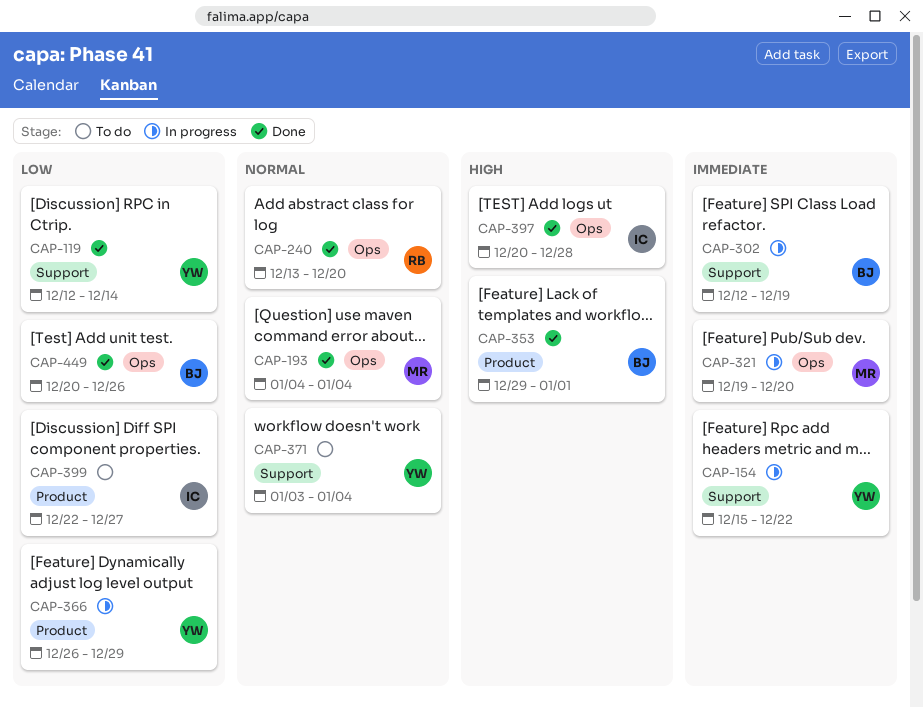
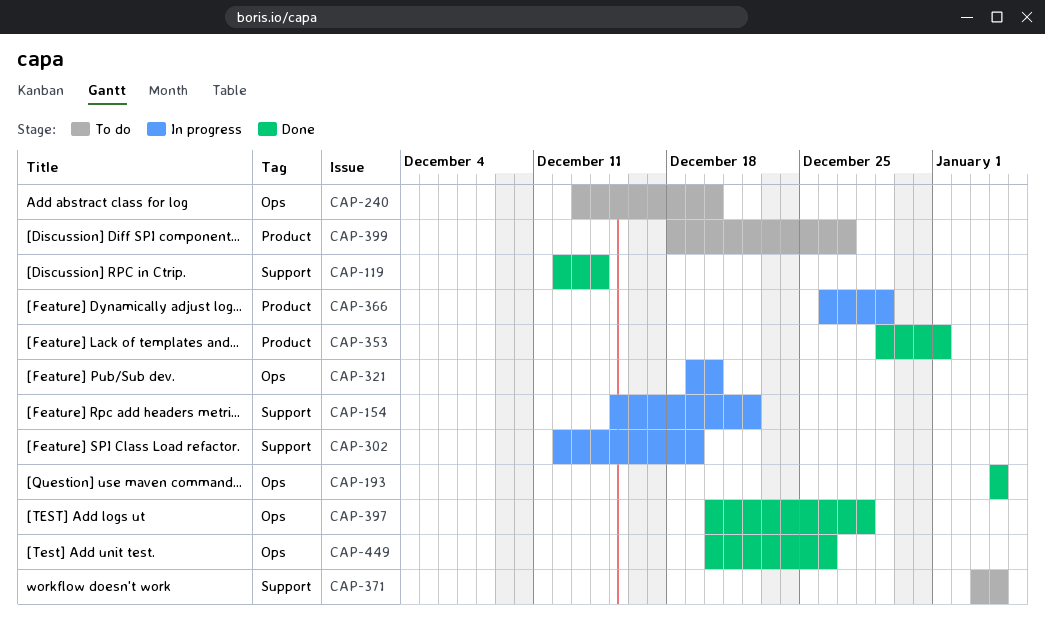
CAP-240, status: Done -> To do
CAP-399, start: Dec 22 -> Dec 18

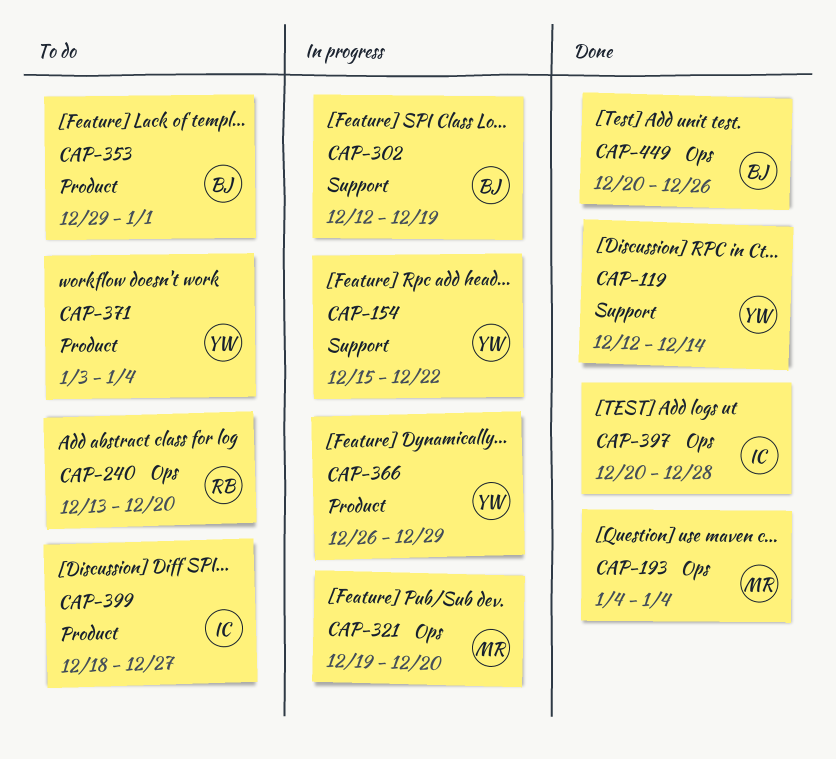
CAP-353, status: Done -> To do
CAP-371, label: Support -> Product

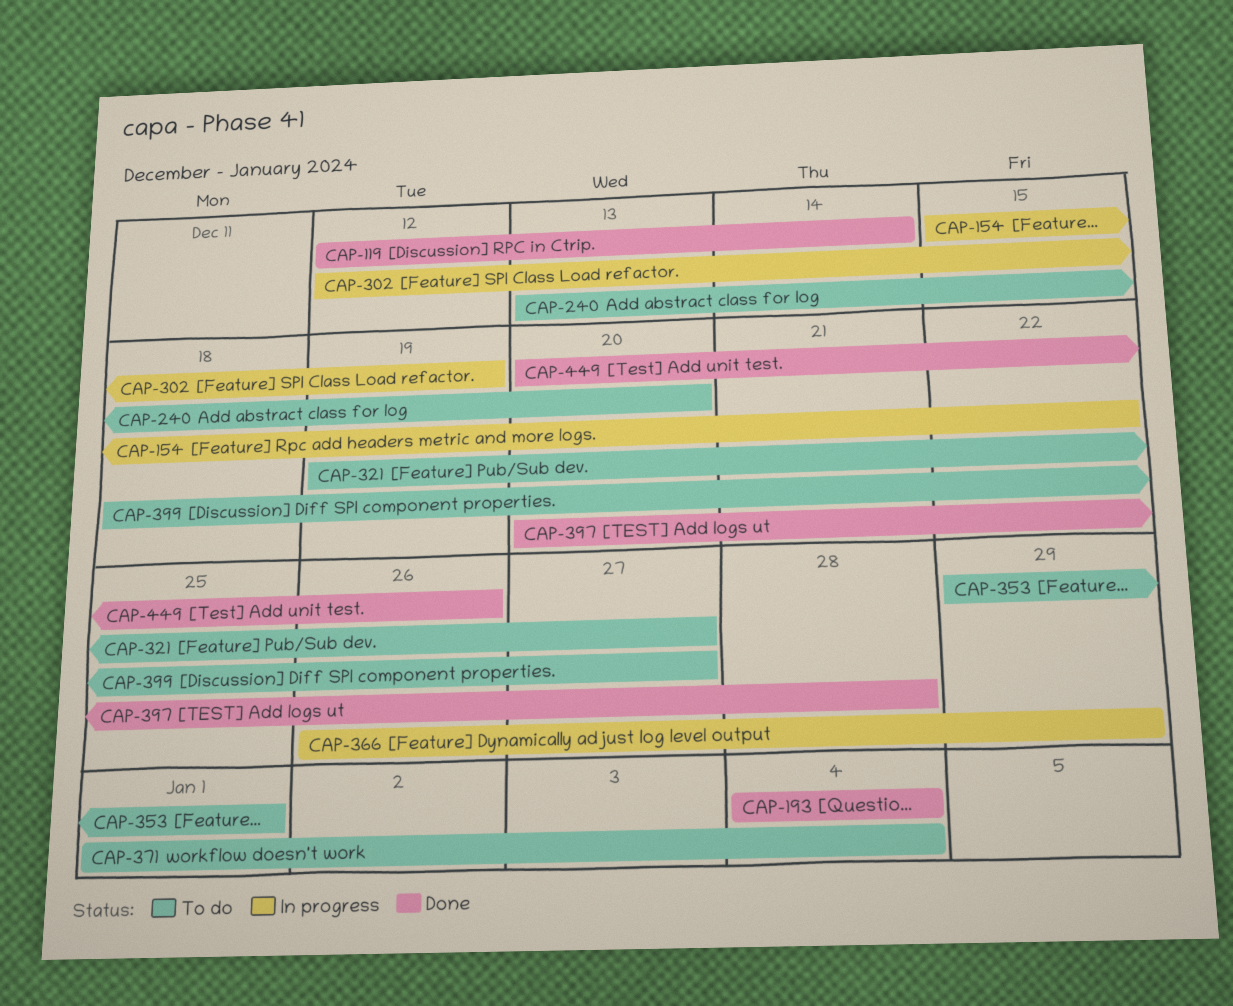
CAP-321, status: In progress -> To do
CAP-321, due: Dec 20 -> Dec 27
CAP-371, start: Jan 3 -> Jan 1

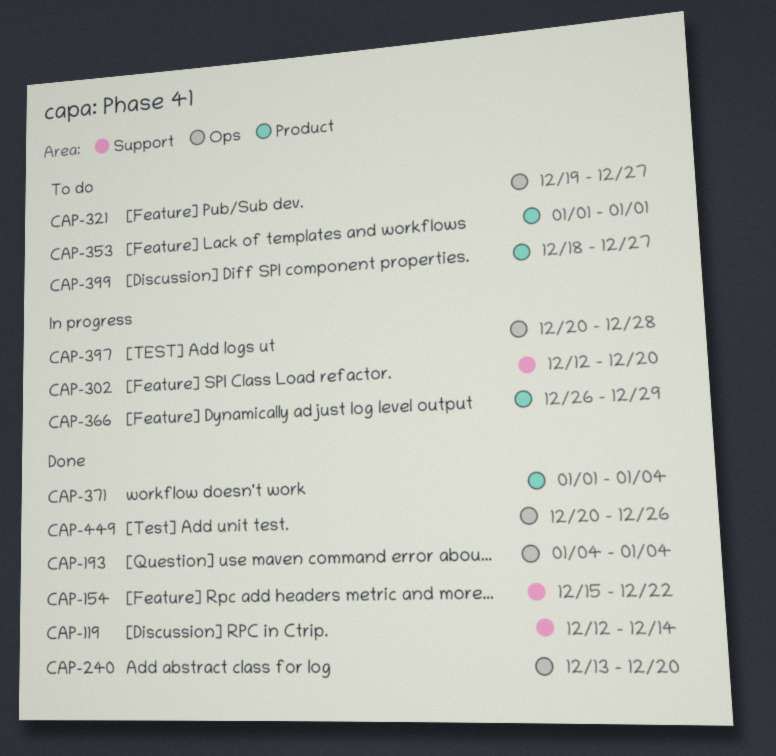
CAP-154, status: In progress -> Done
CAP-240, status: To do -> Done
CAP-302, due: Dec 19 -> Dec 20
CAP-353, start: Dec 29 -> Jan 1
CAP-371, status: To do -> Done
CAP-397, status: Done -> In progress

